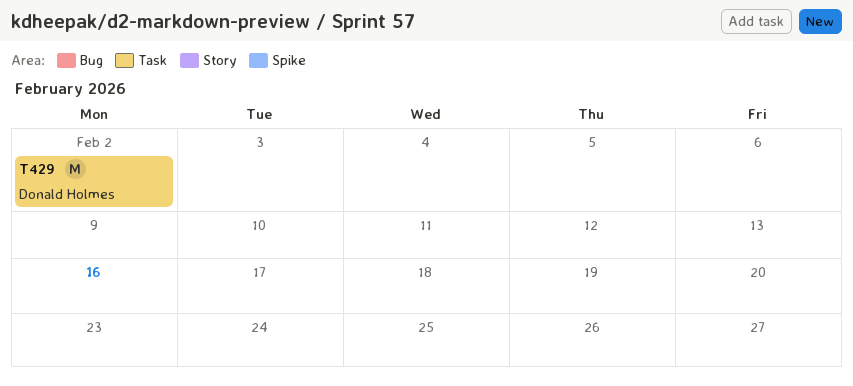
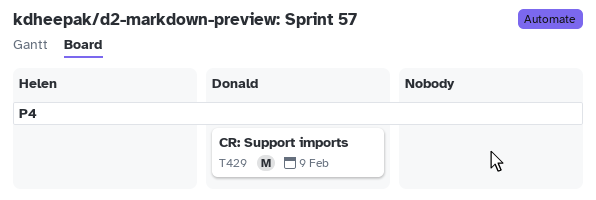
T429, due: Feb 2 -> Feb 9

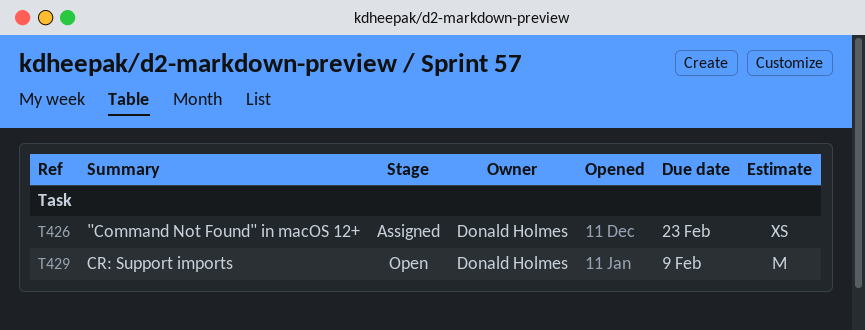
T426: none -> present

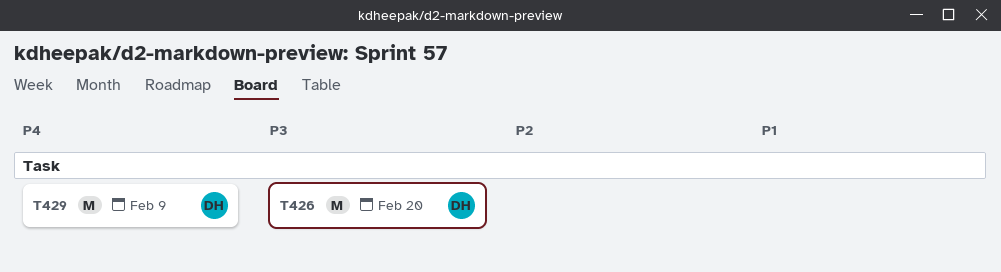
T426, estimate: XS -> M
T426, due: Feb 23 -> Feb 20

